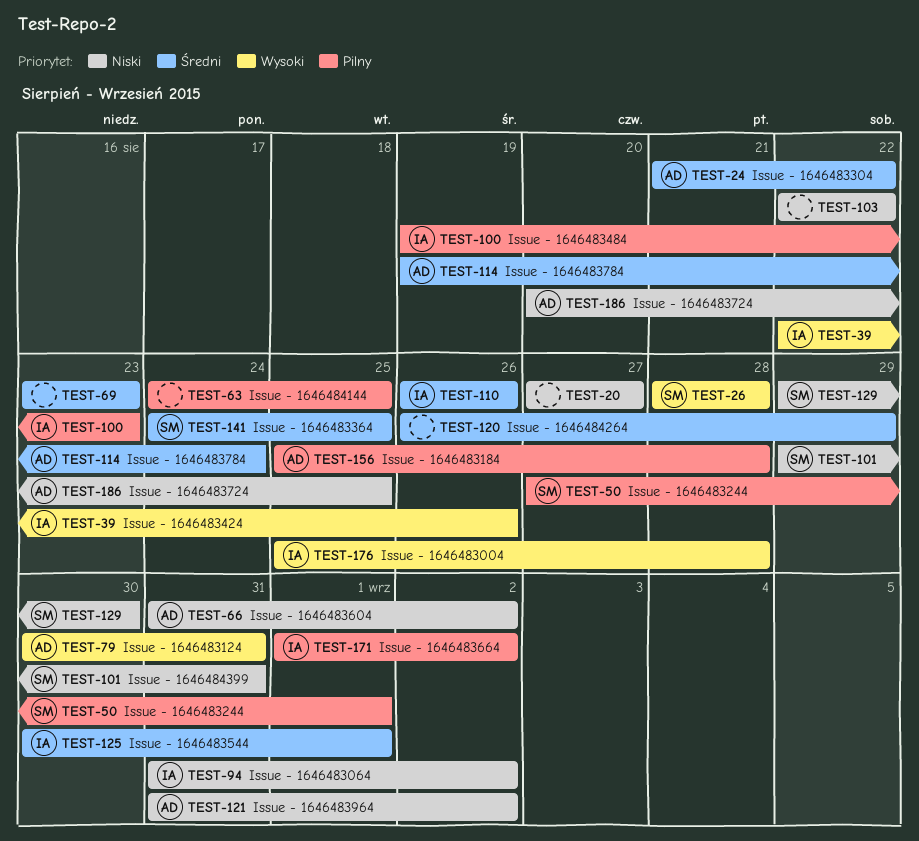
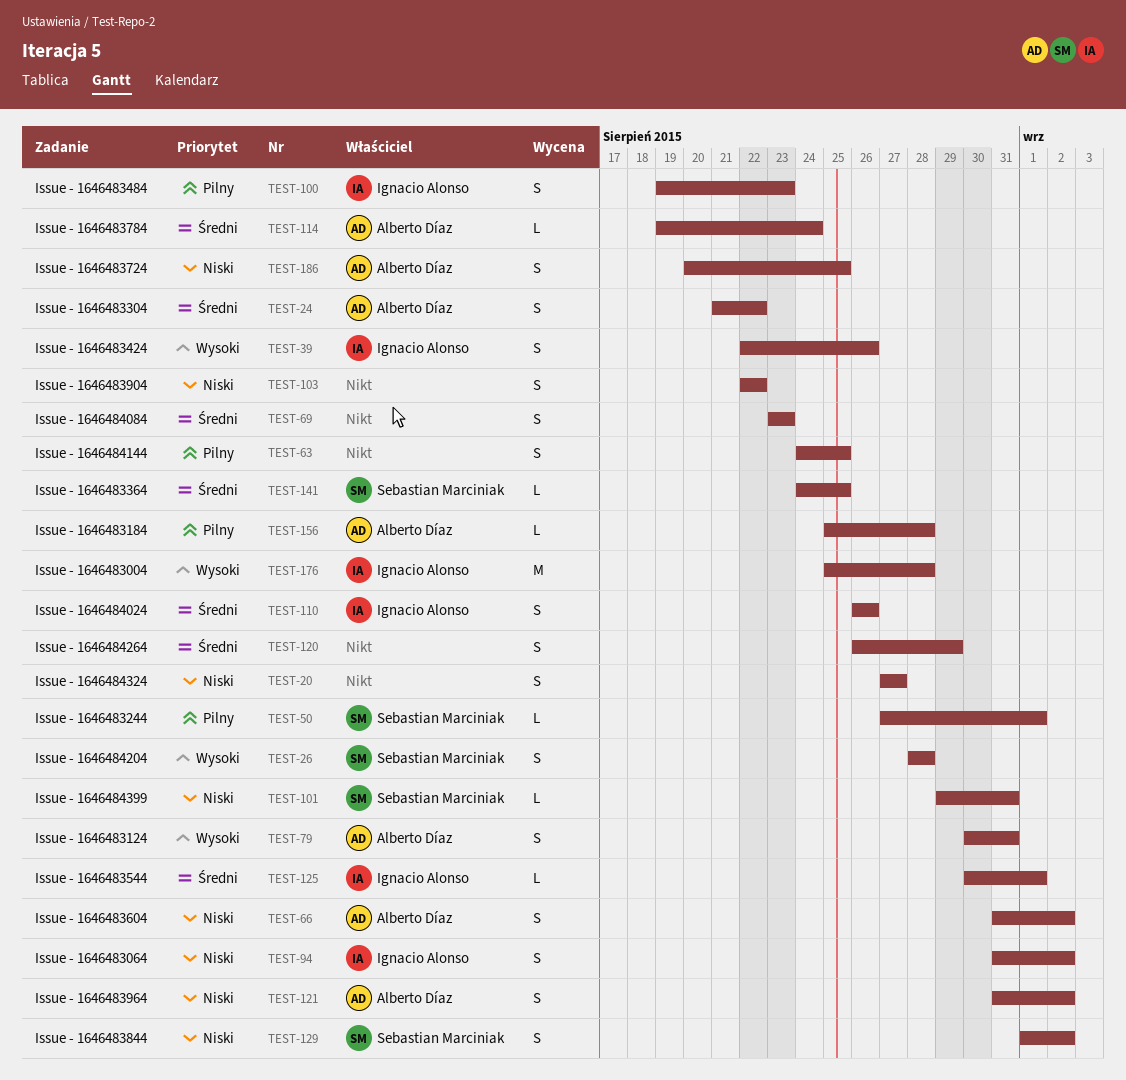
TEST-129, start: Aug 29 -> Sep 1
TEST-129, due: Aug 30 -> Sep 2
TEST-171: present -> none

